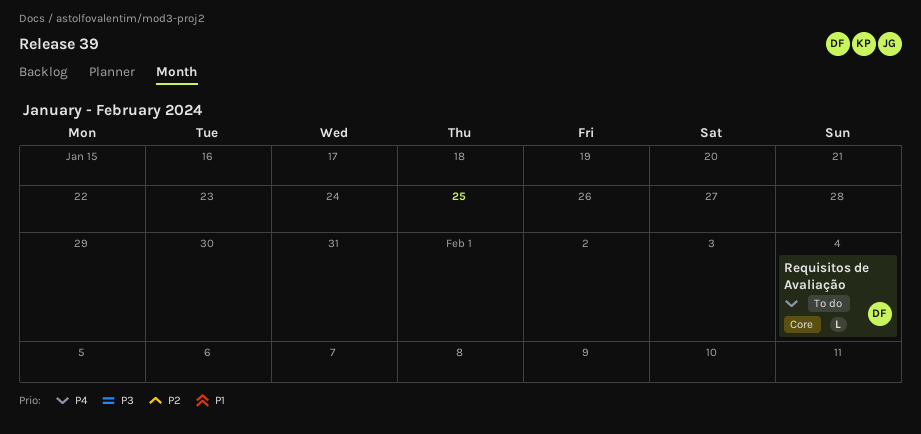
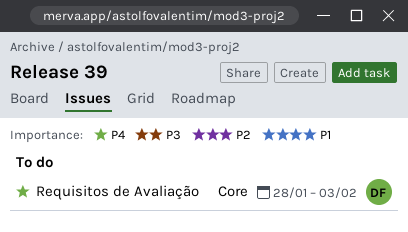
Requisitos de Avaliação, due: Feb 4 -> Feb 3

